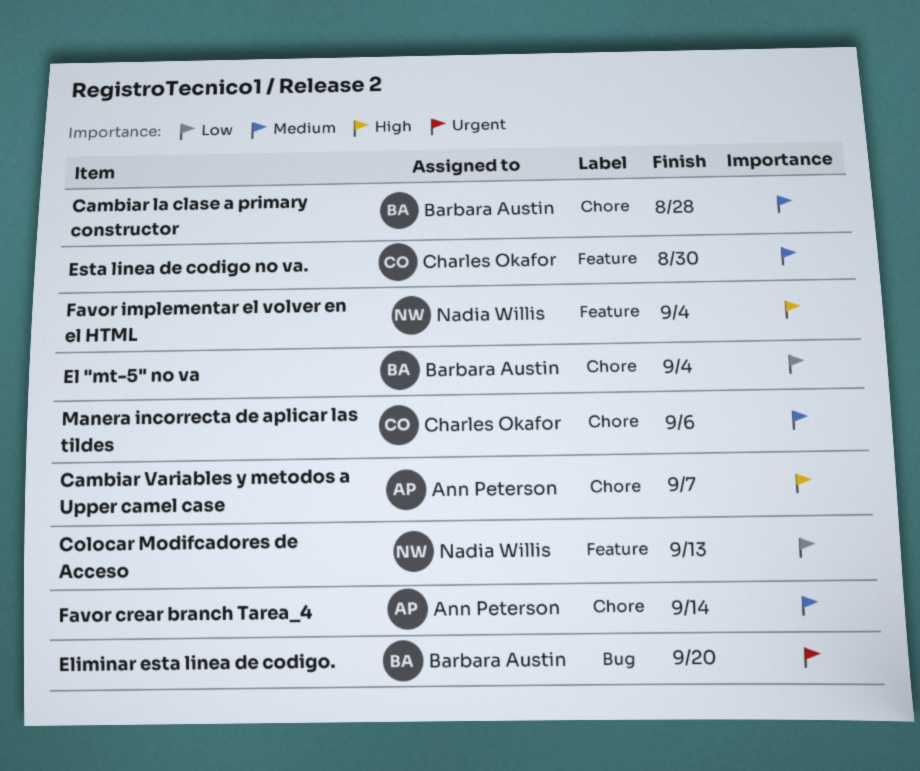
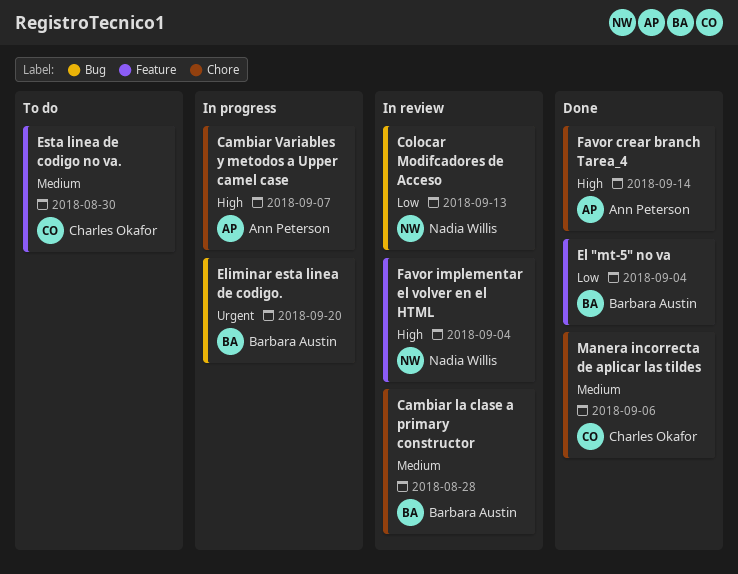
Colocar Modifcadores de Acceso, label: Feature -> Bug
El "mt-5" no va, label: Chore -> Feature
Favor crear branch Tarea_4, priority: Medium -> High

